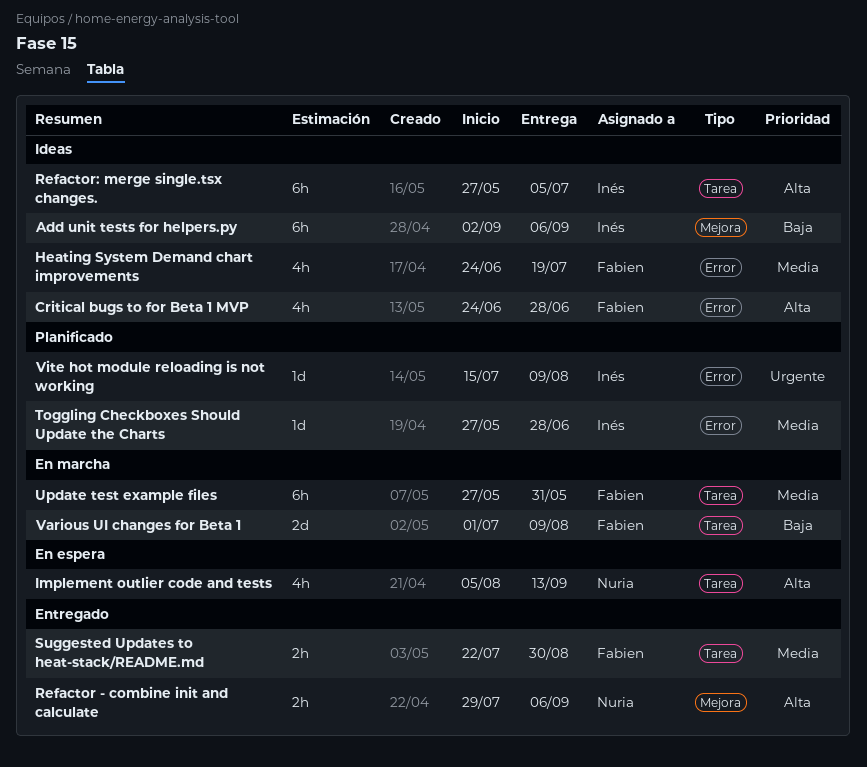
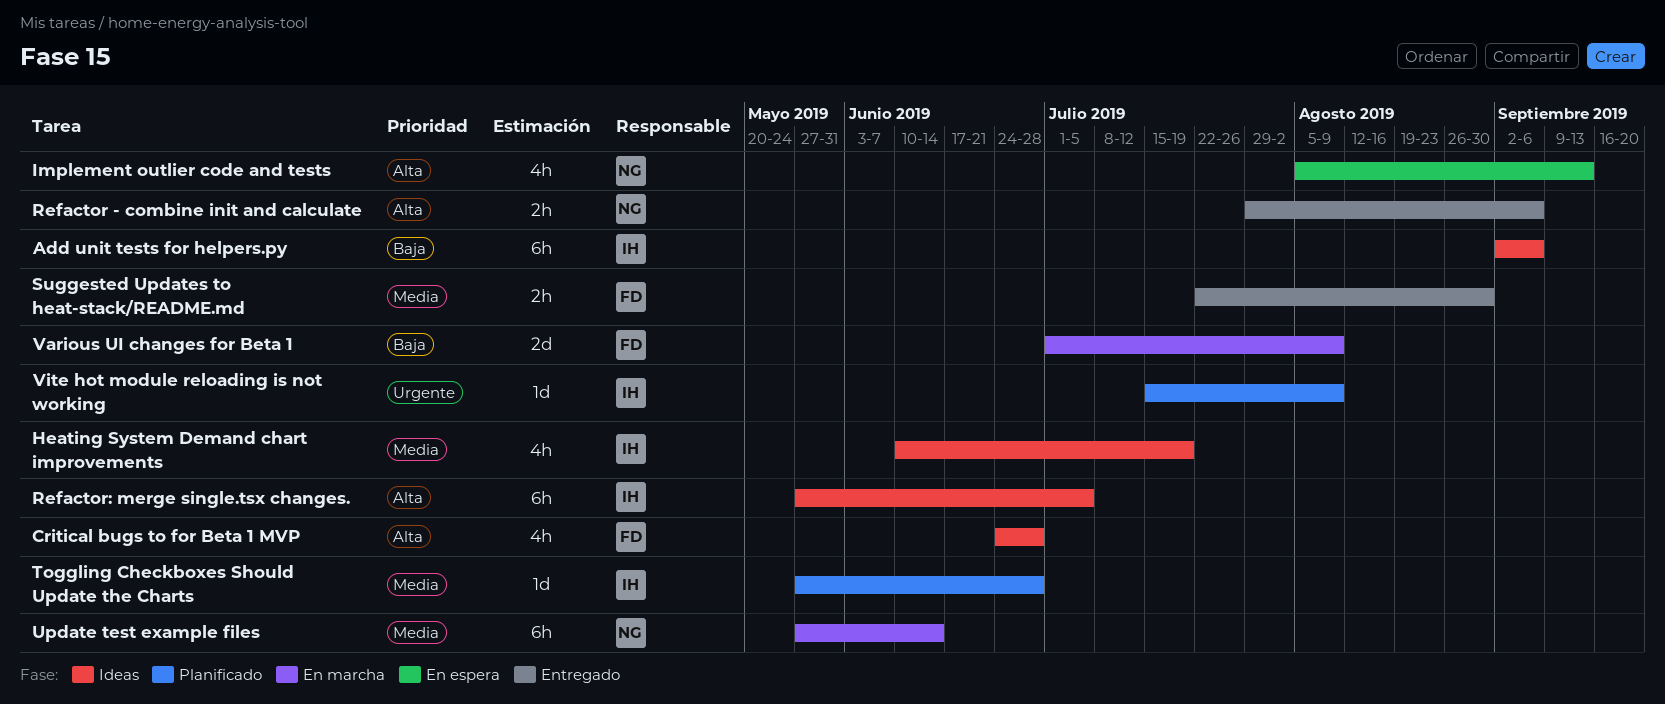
Heating System Demand chart improvements, owner: Fabien -> Inés
Heating System Demand chart improvements, start: Jun 24 -> Jun 10
Update test example files, owner: Fabien -> Nuria
Update test example files, due: May 31 -> Jun 14

